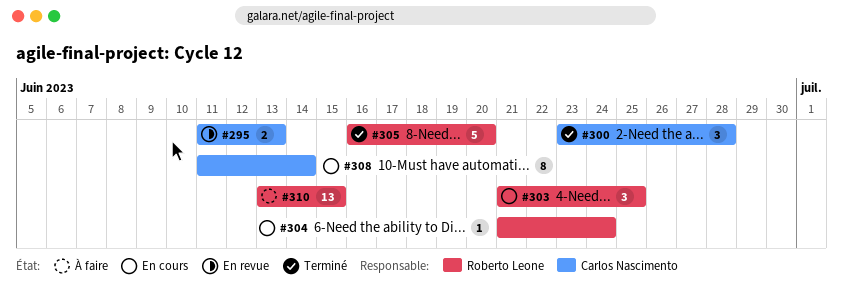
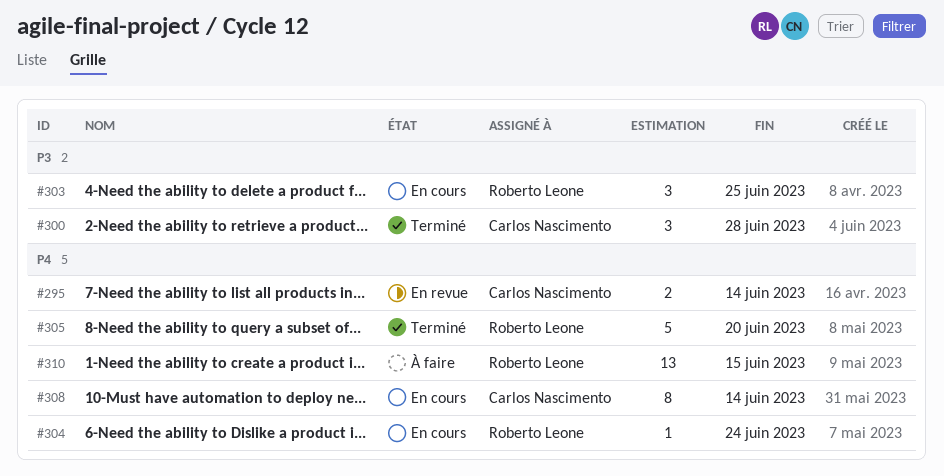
#295, due: Jun 13 -> Jun 14

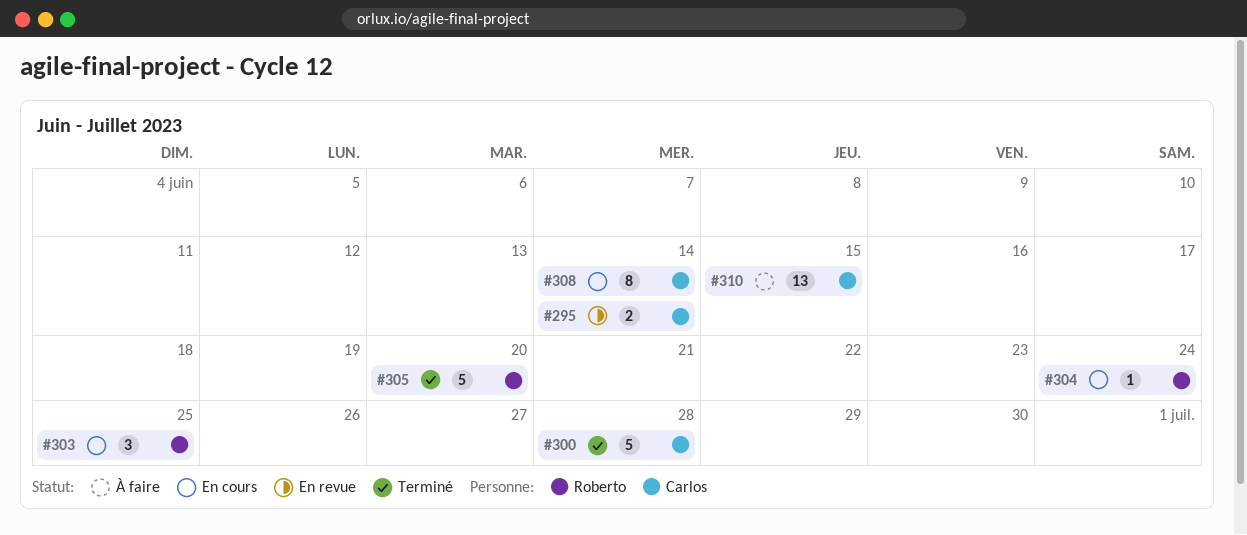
#300, estimate: 3 -> 5
#310, owner: Roberto Leone -> Carlos Nascimento

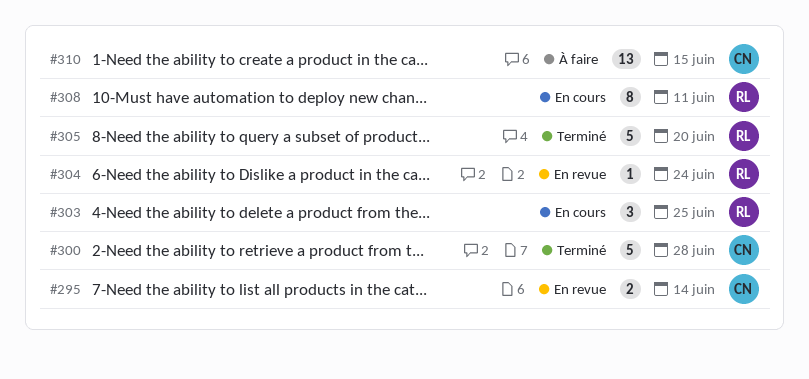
#304, status: En cours -> En revue
#308, owner: Carlos -> Roberto
#308, due: Jun 14 -> Jun 11

